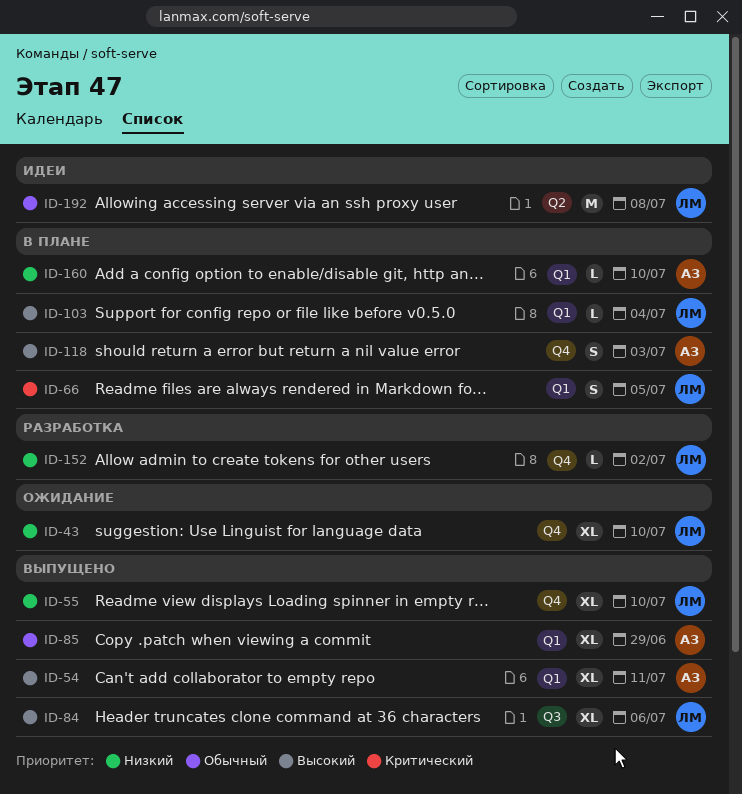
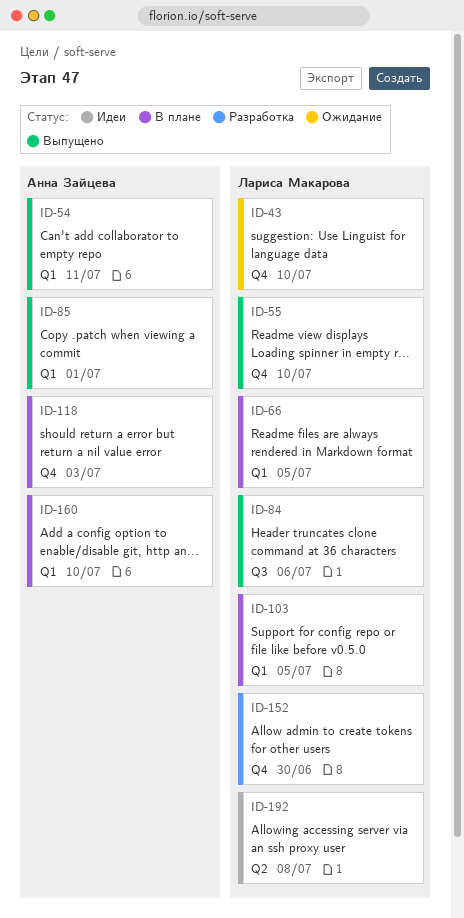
ID-85, due: Jun 29 -> Jul 1
ID-103, due: Jul 4 -> Jul 5
ID-152, due: Jul 2 -> Jun 30

